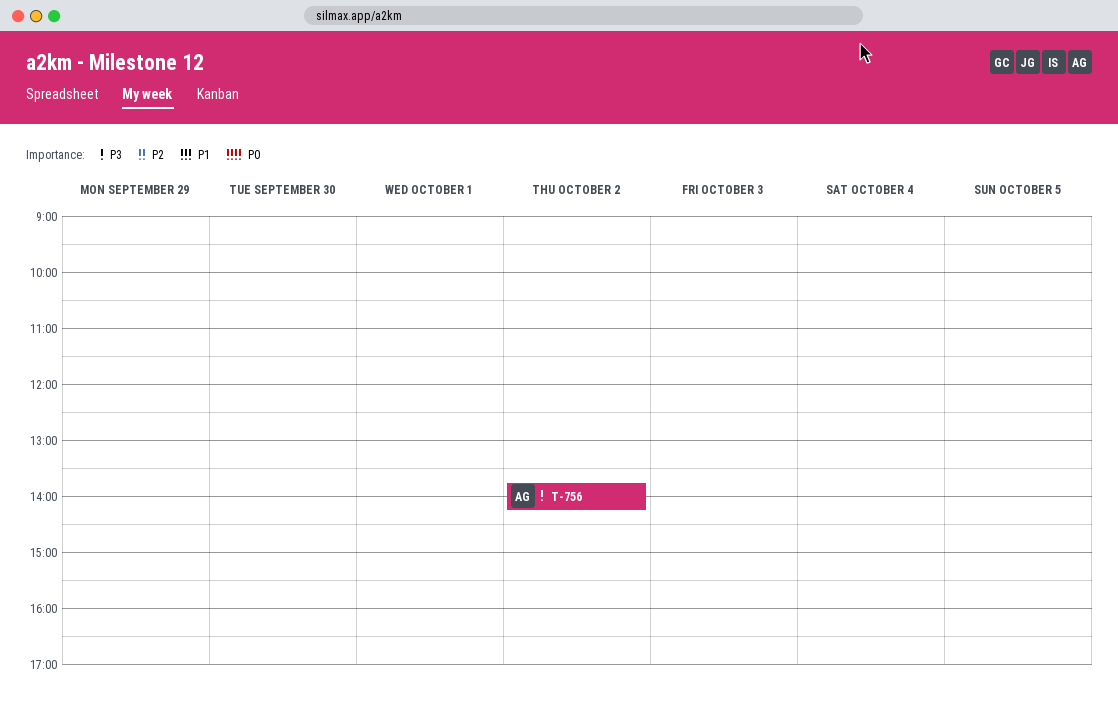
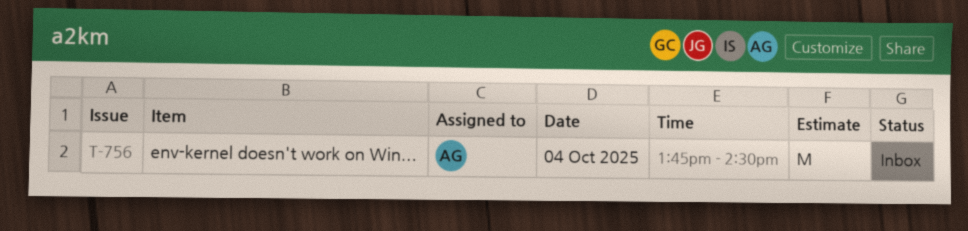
T-756, day: Oct 2 -> Oct 4
T-756, ends: 14:15 -> 14:30

